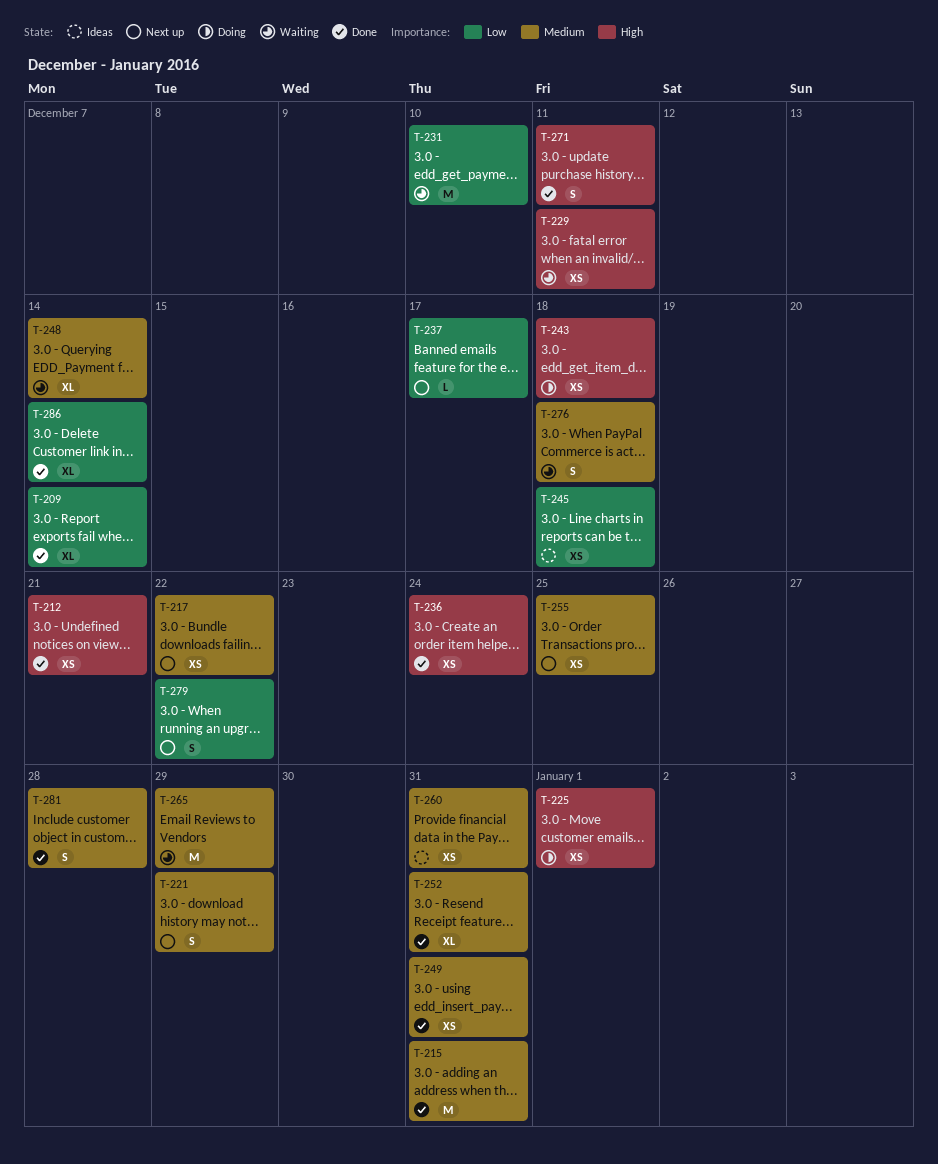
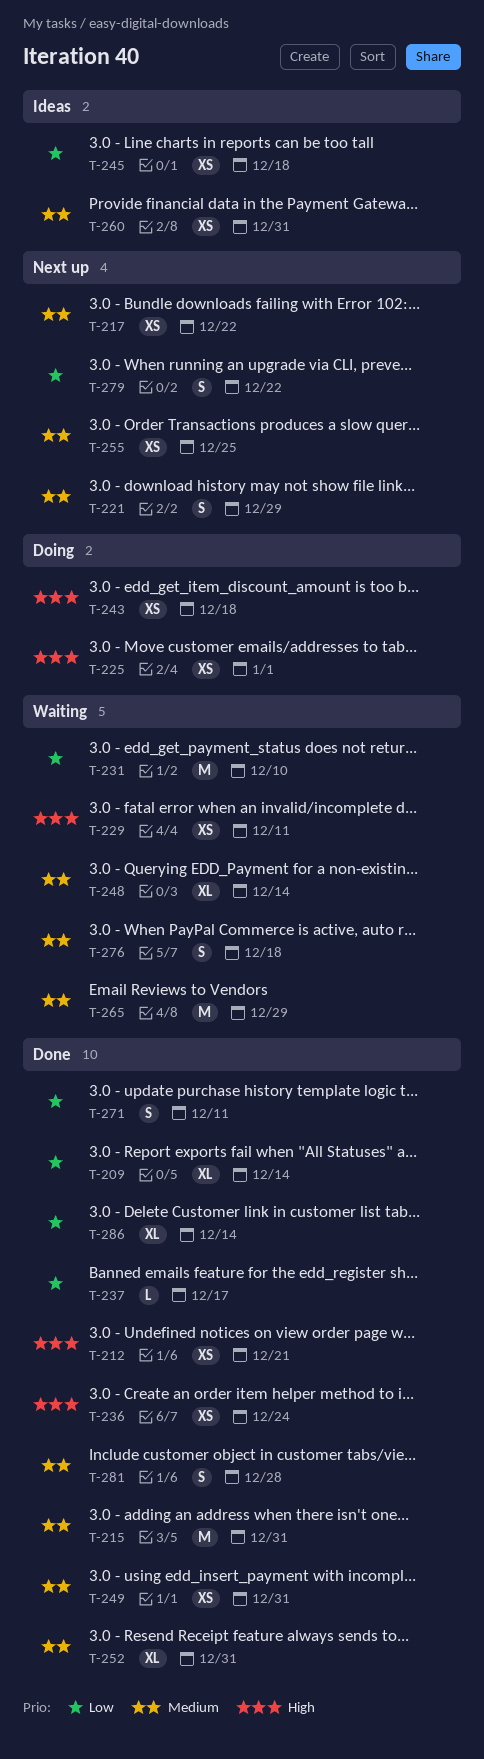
T-237, status: Next up -> Done
T-271, priority: High -> Low

